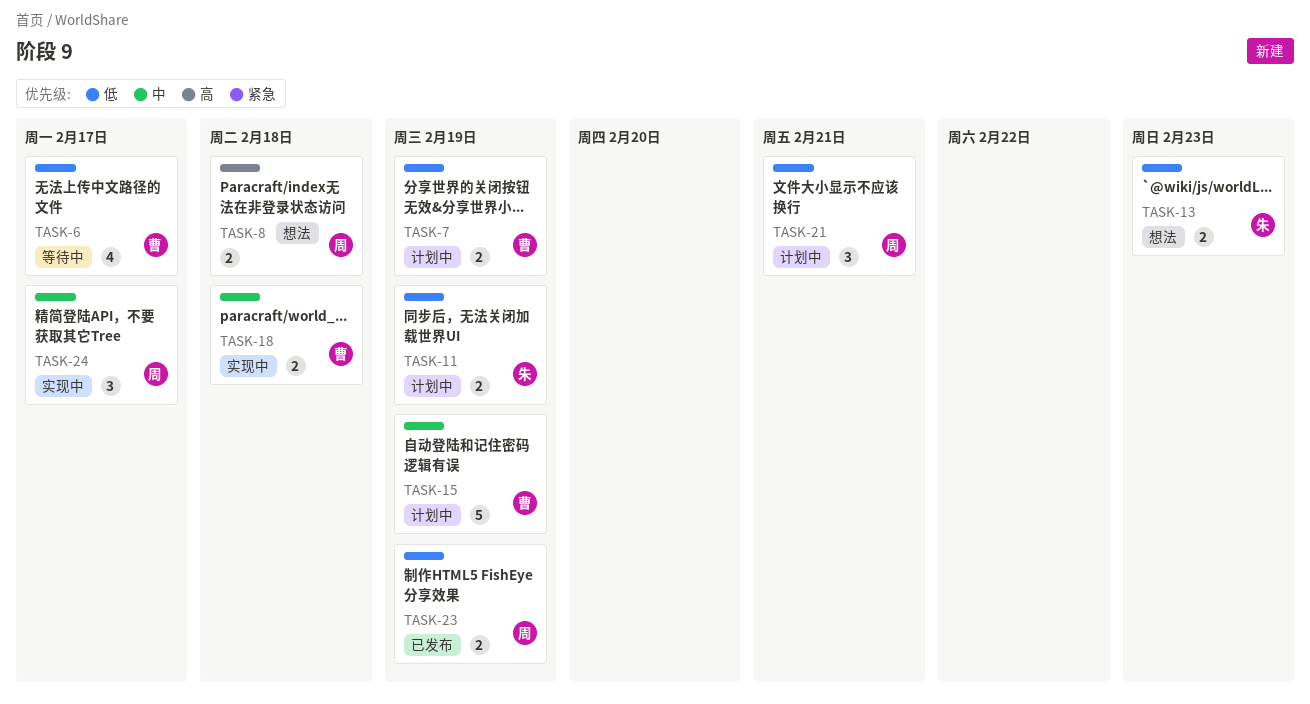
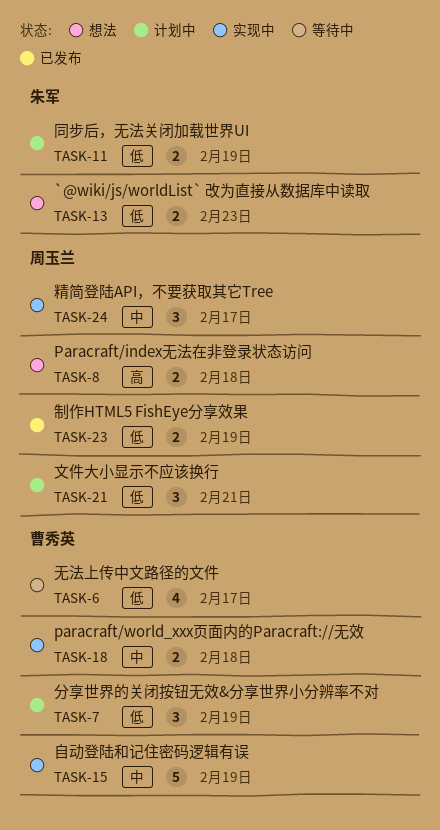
TASK-7, estimate: 2 -> 3
TASK-15, status: 计划中 -> 实现中

